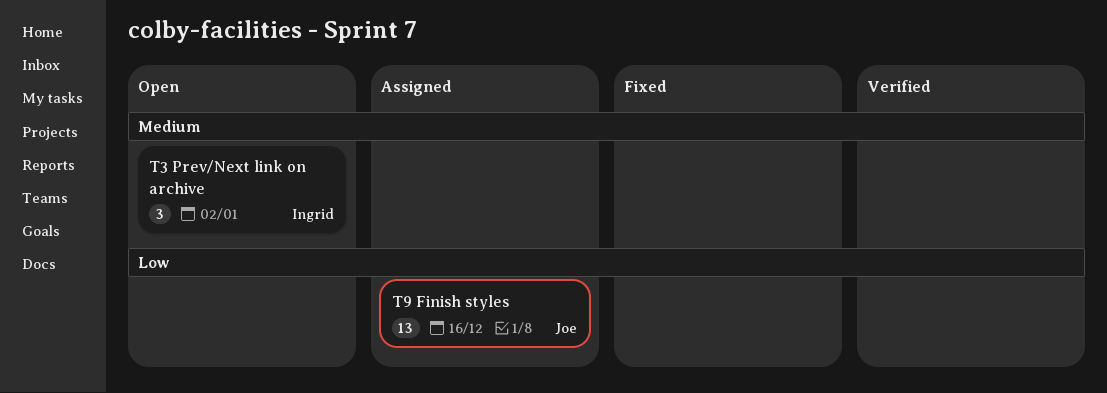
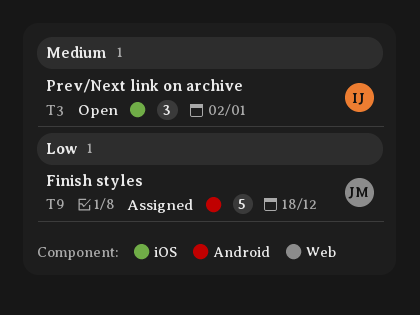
T9, estimate: 13 -> 5
T9, due: Dec 16 -> Dec 18

